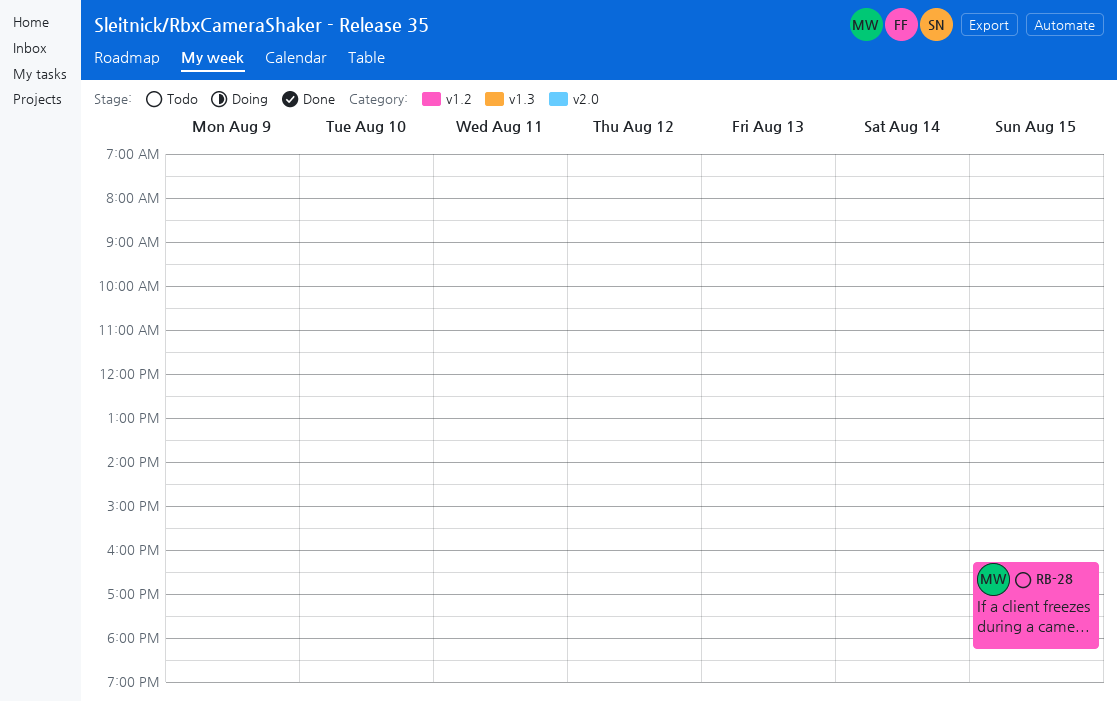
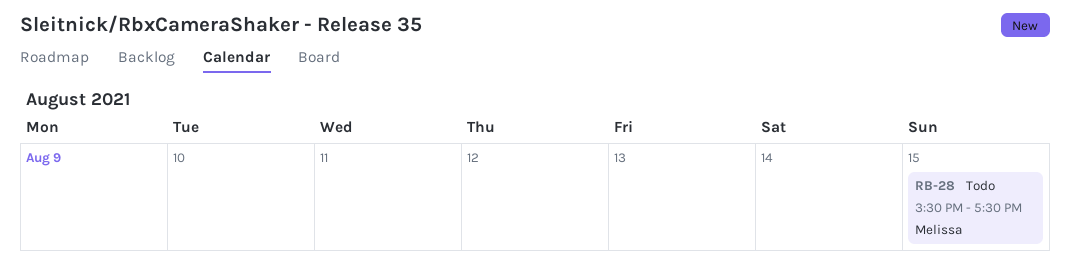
RB-28, begins: 16:15 -> 15:30
RB-28, ends: 18:15 -> 17:30

